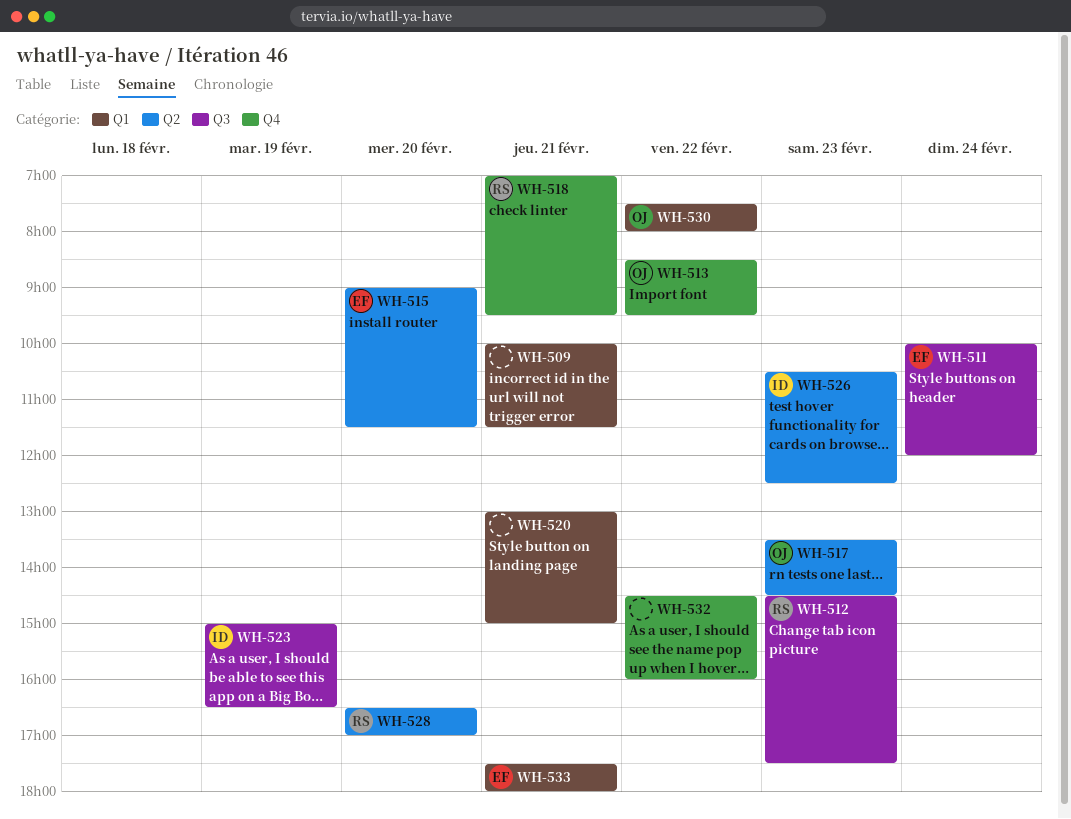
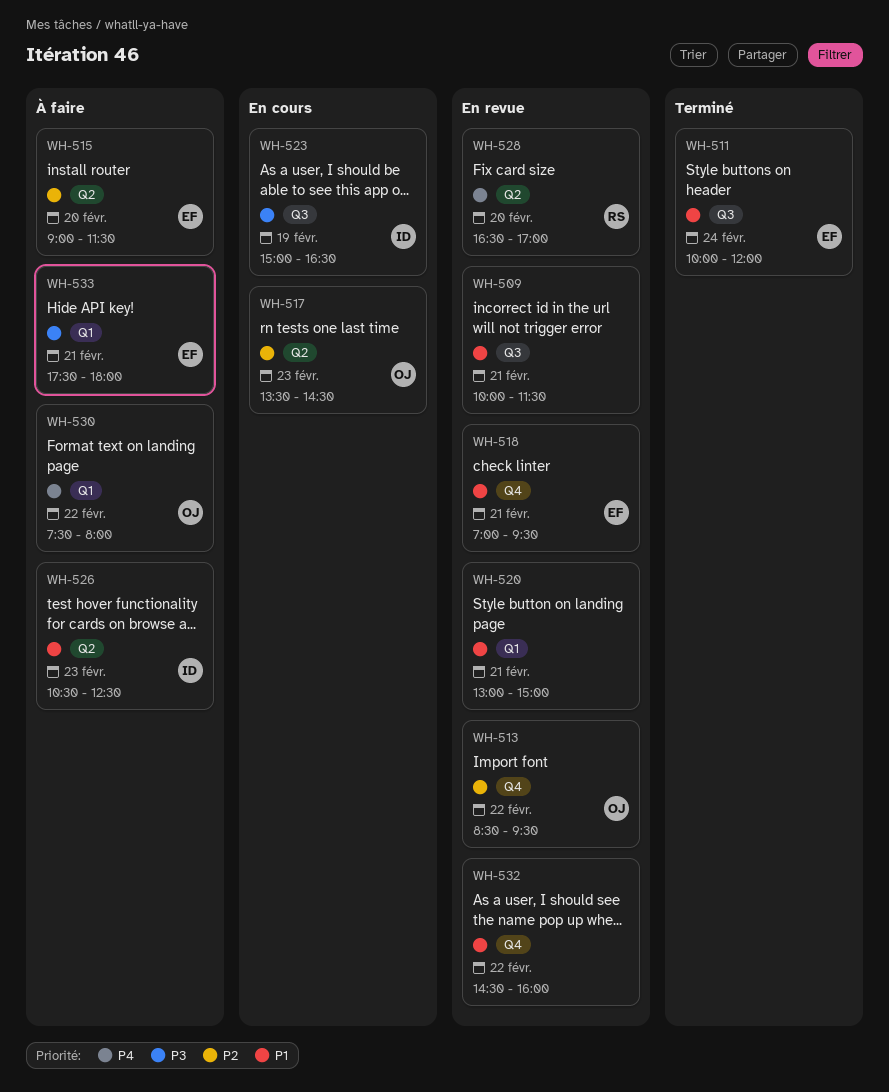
WH-509, label: Q1 -> Q3
WH-512: present -> none
WH-518, owner: RS -> EF

